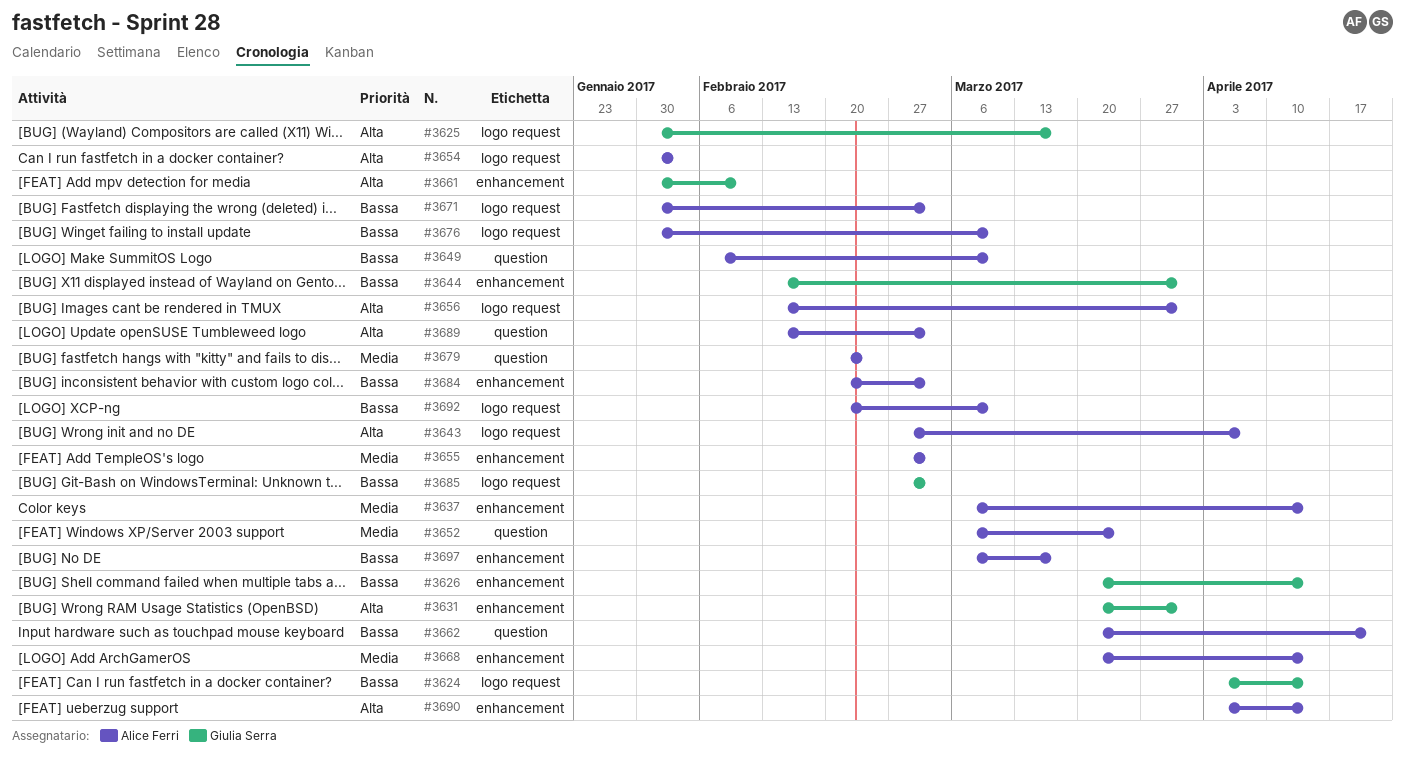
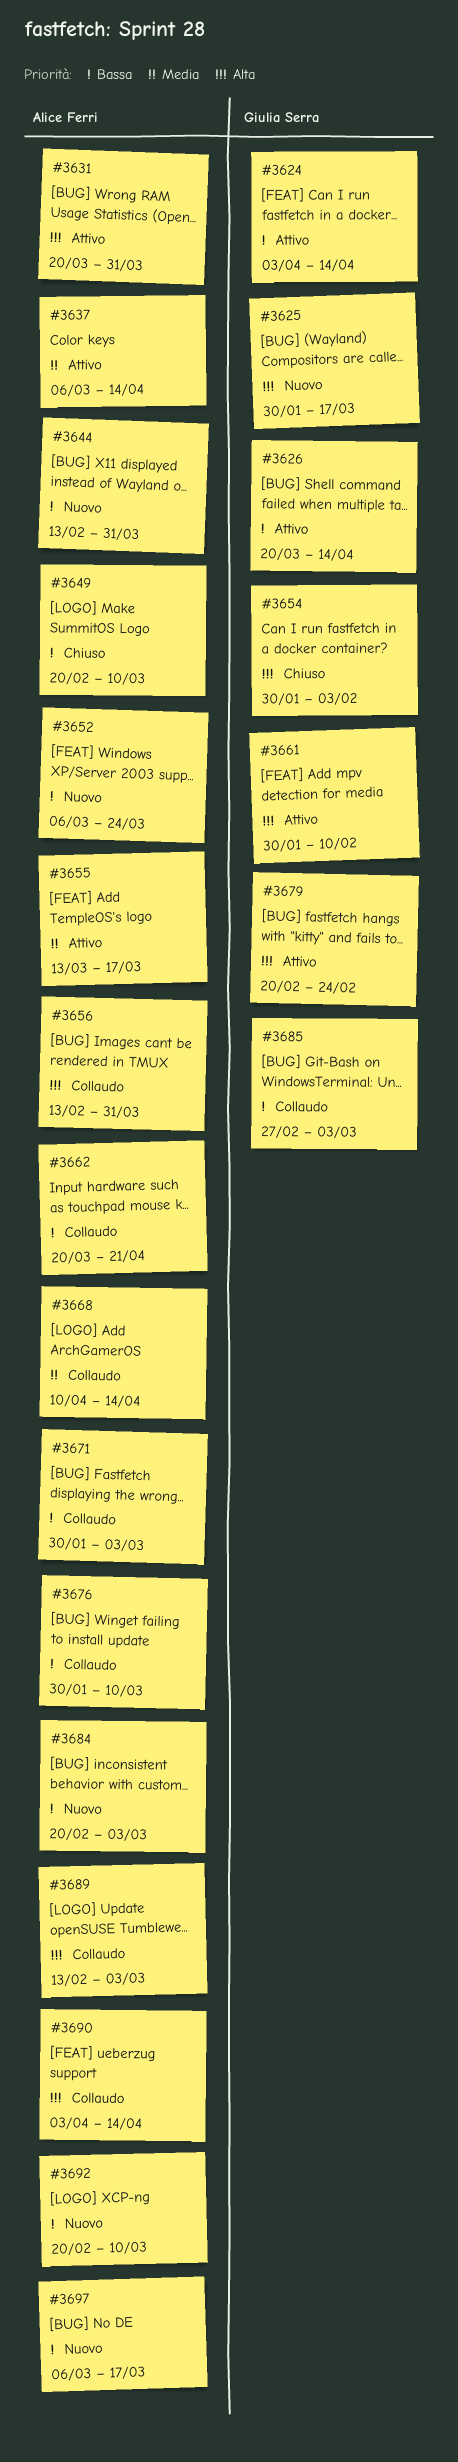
#3631, owner: Giulia Serra -> Alice Ferri
#3643: present -> none
#3644, owner: Giulia Serra -> Alice Ferri
#3649, start: Feb 6 -> Feb 20
#3652, priority: Media -> Bassa
#3654, owner: Alice Ferri -> Giulia Serra
#3655, start: Feb 27 -> Mar 13
#3655, due: Mar 3 -> Mar 17
#3668, start: Mar 20 -> Apr 10
#3679, owner: Alice Ferri -> Giulia Serra
#3679, priority: Media -> Alta

